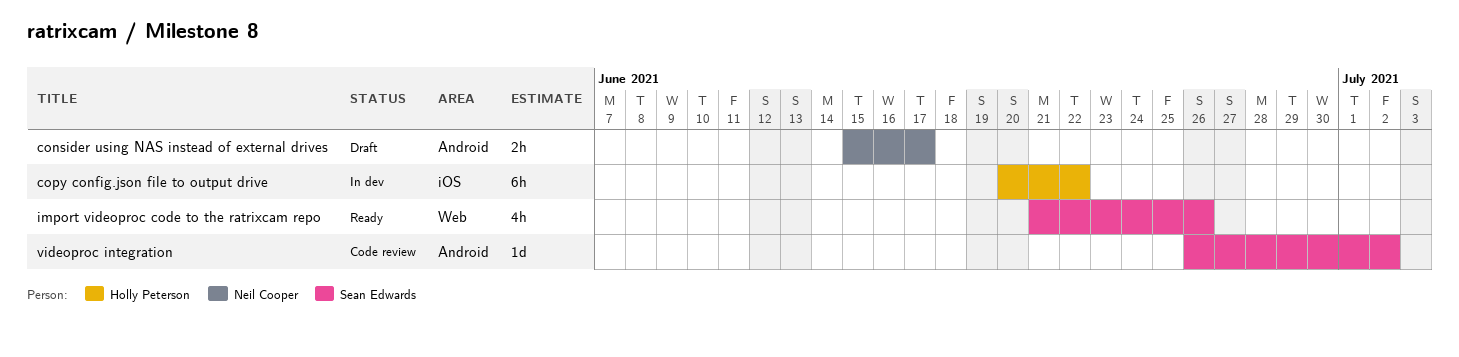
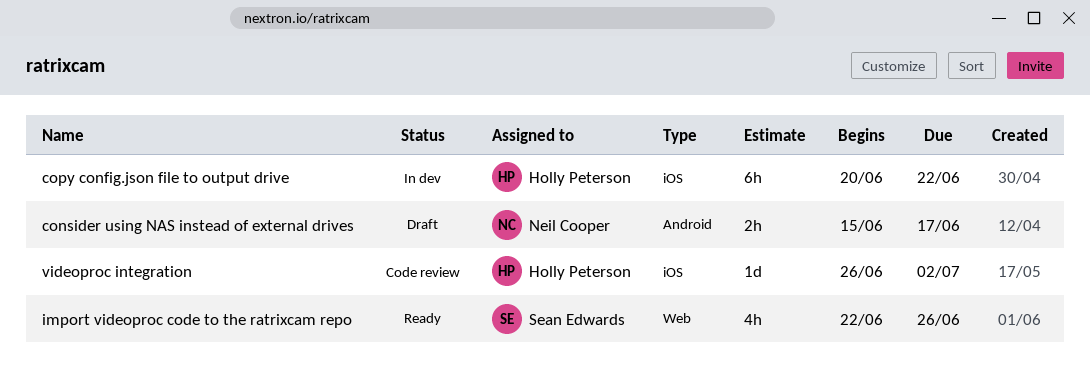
import videoproc code to the ratrixcam repo, start: Jun 21 -> Jun 22
videoproc integration, owner: Sean Edwards -> Holly Peterson
videoproc integration, label: Android -> iOS

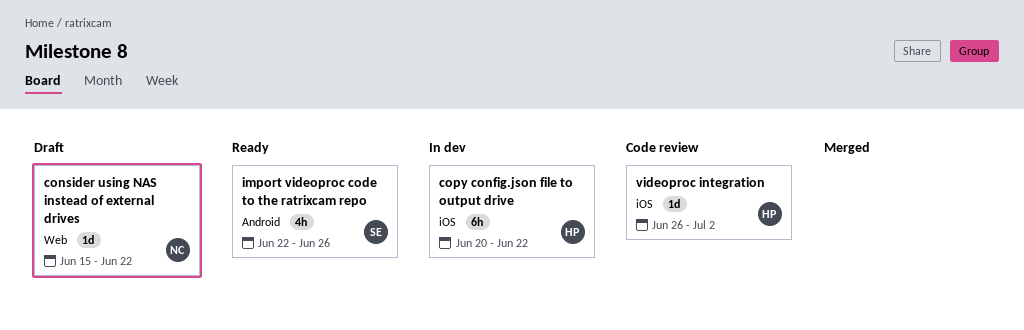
consider using NAS instead of external drives, label: Android -> Web
consider using NAS instead of external drives, estimate: 2h -> 1d
consider using NAS instead of external drives, due: Jun 17 -> Jun 22
import videoproc code to the ratrixcam repo, label: Web -> Android

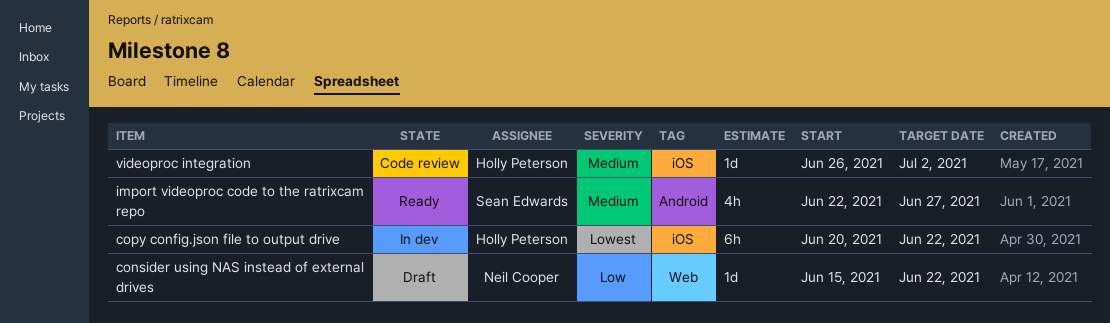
import videoproc code to the ratrixcam repo, due: Jun 26 -> Jun 27

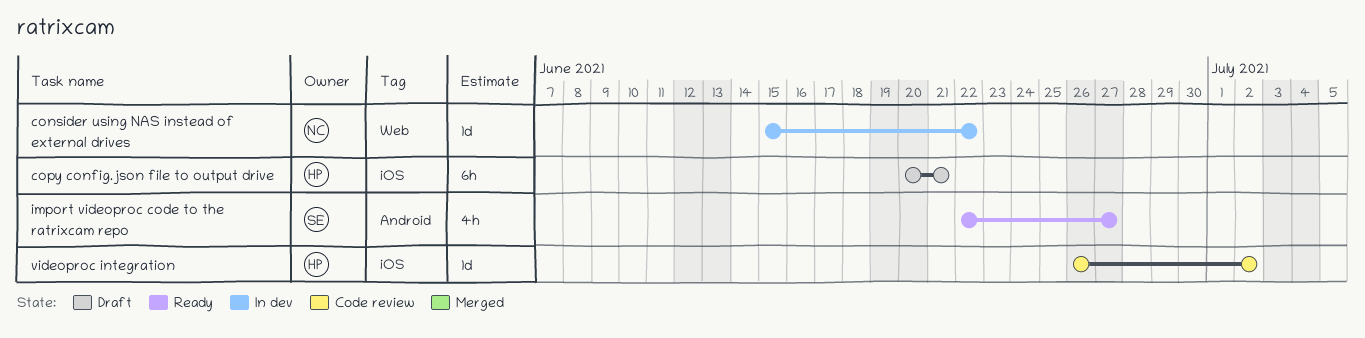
consider using NAS instead of external drives, status: Draft -> In dev
copy config.json file to output drive, status: In dev -> Draft
copy config.json file to output drive, due: Jun 22 -> Jun 21

